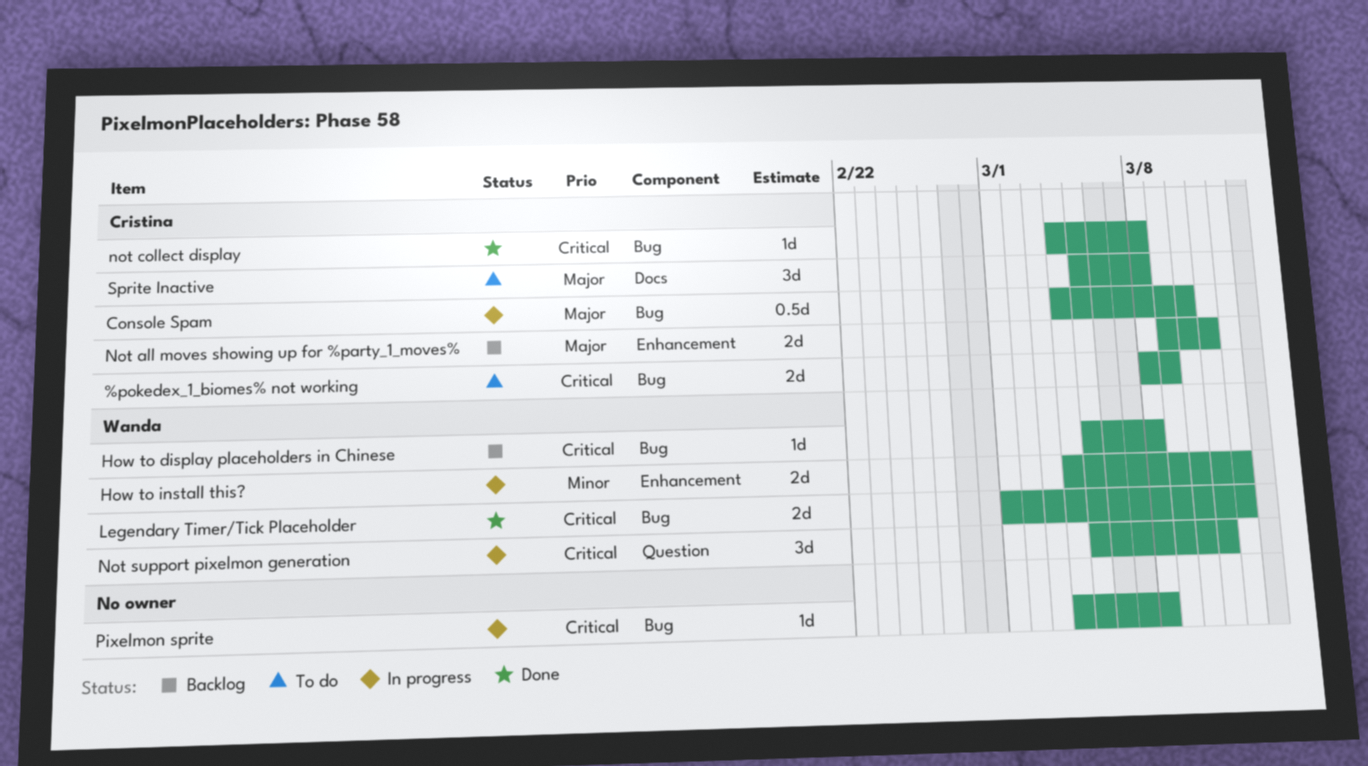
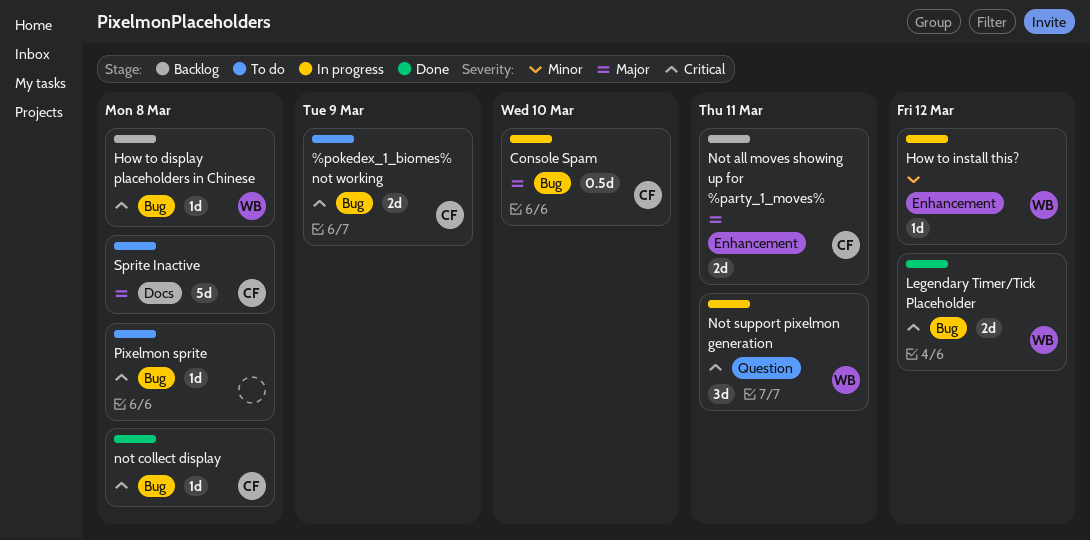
How to install this?, estimate: 2d -> 1d
Pixelmon sprite, status: In progress -> To do
Sprite Inactive, estimate: 3d -> 5d

